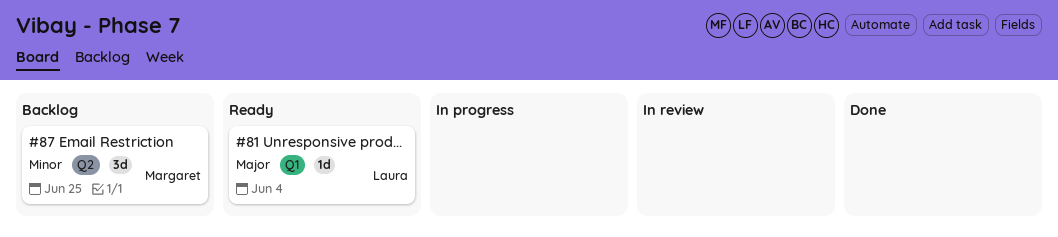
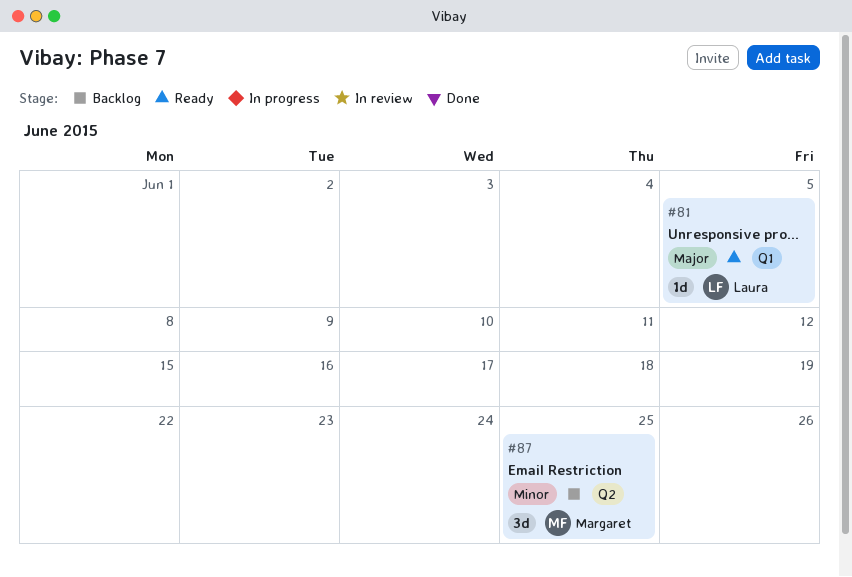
#81, due: Jun 4 -> Jun 5

